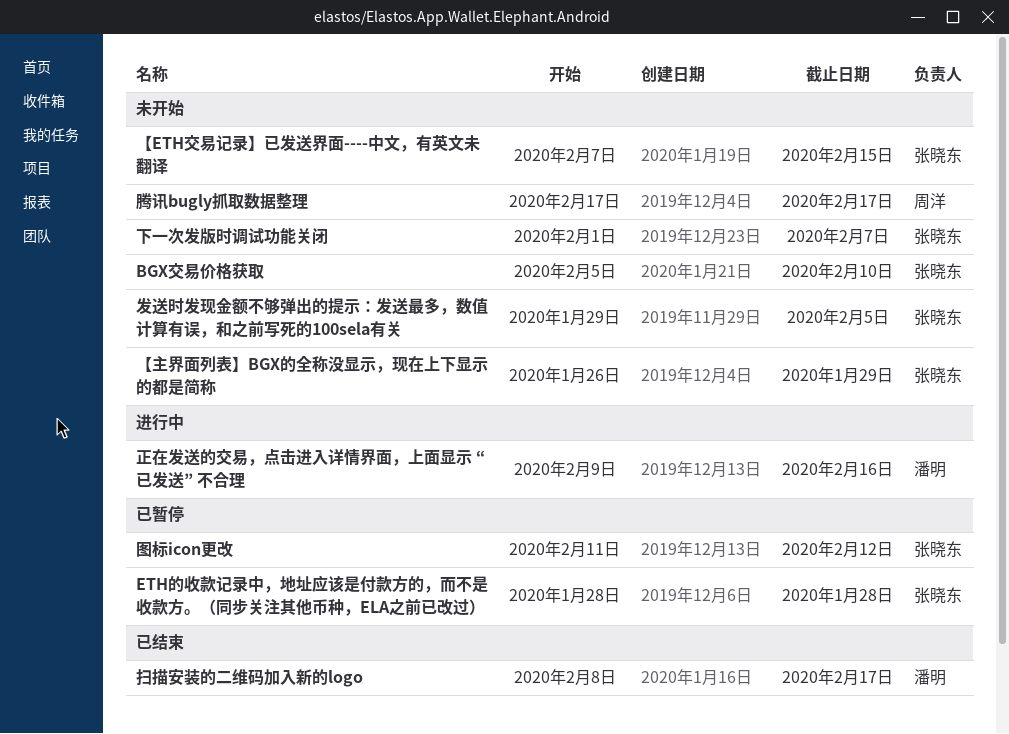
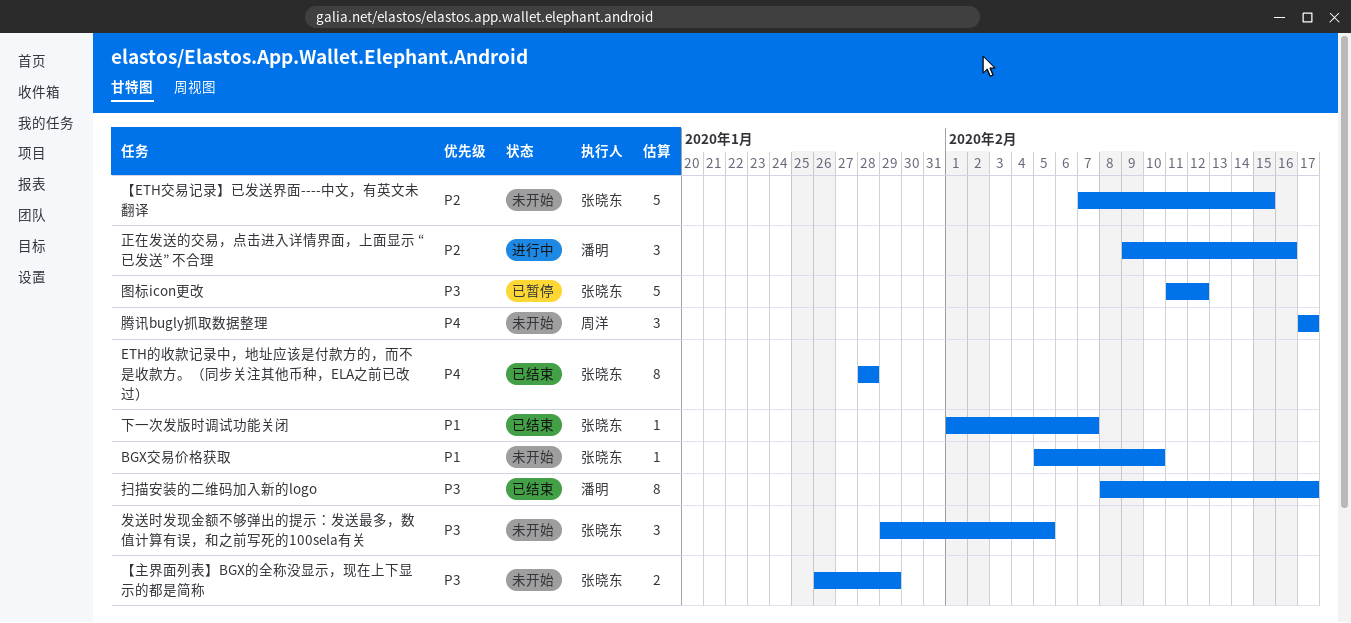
ETH的收款记录中，地址应该是付款方的，而不是收款方。（同步关注其他币种，ELA之前已改过）, status: 已暂停 -> 已结束
下一次发版时调试功能关闭, status: 未开始 -> 已结束

